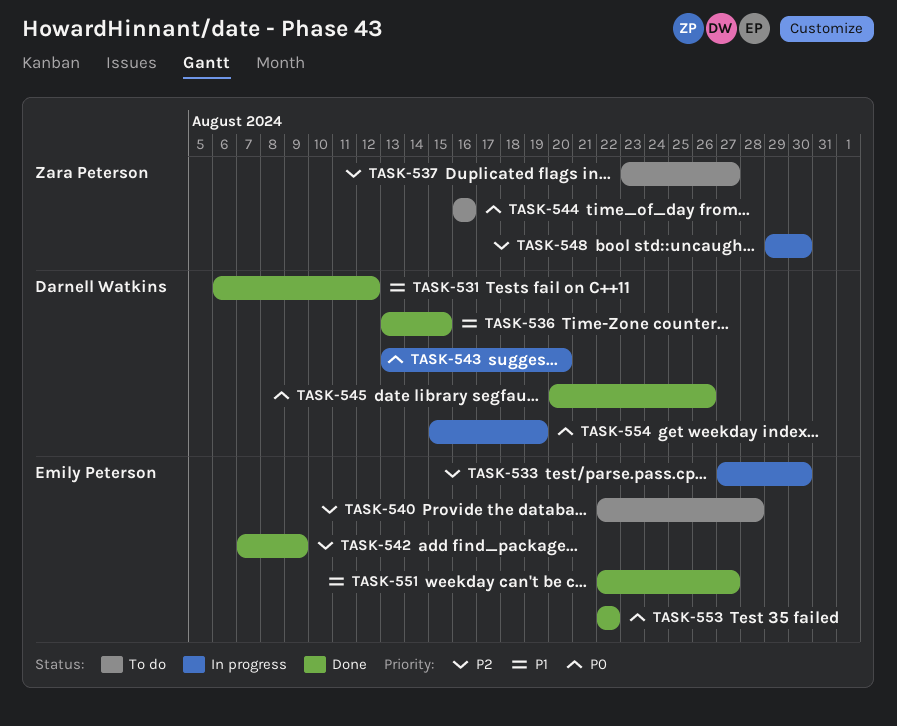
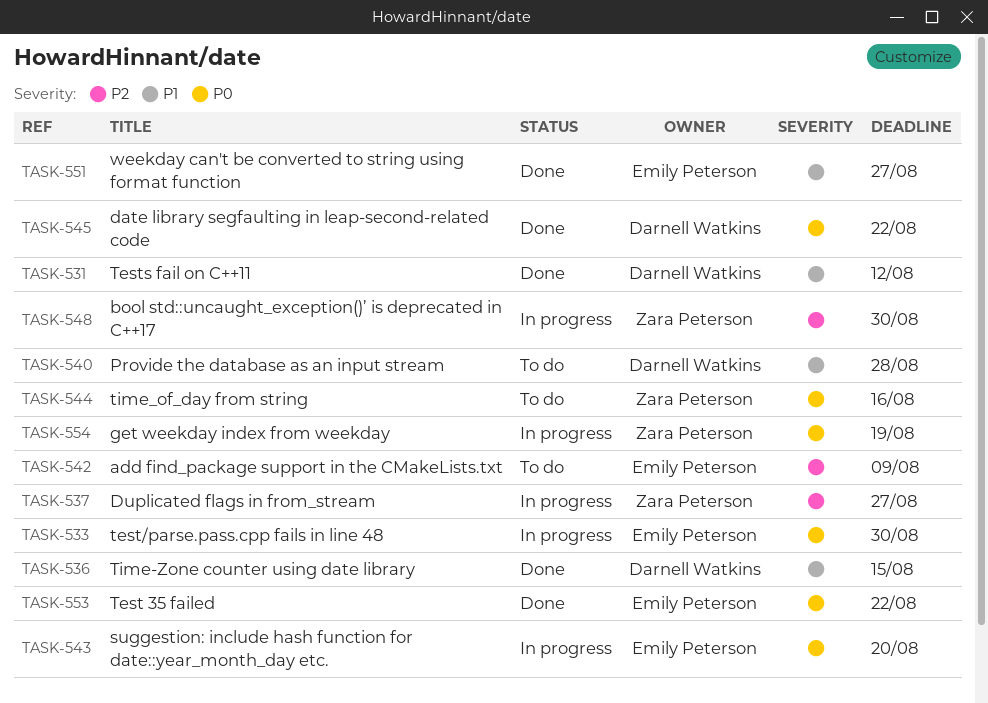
TASK-533, priority: P2 -> P0
TASK-537, status: To do -> In progress
TASK-540, owner: Emily Peterson -> Darnell Watkins
TASK-540, priority: P2 -> P1
TASK-542, status: Done -> To do
TASK-543, owner: Darnell Watkins -> Emily Peterson
TASK-545, due: Aug 26 -> Aug 22
TASK-554, owner: Darnell Watkins -> Zara Peterson

